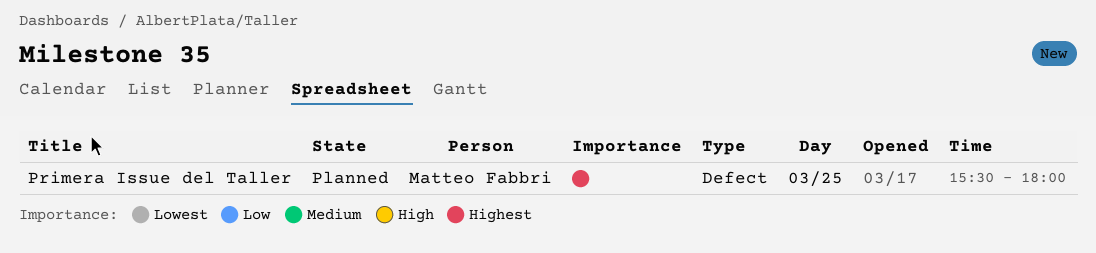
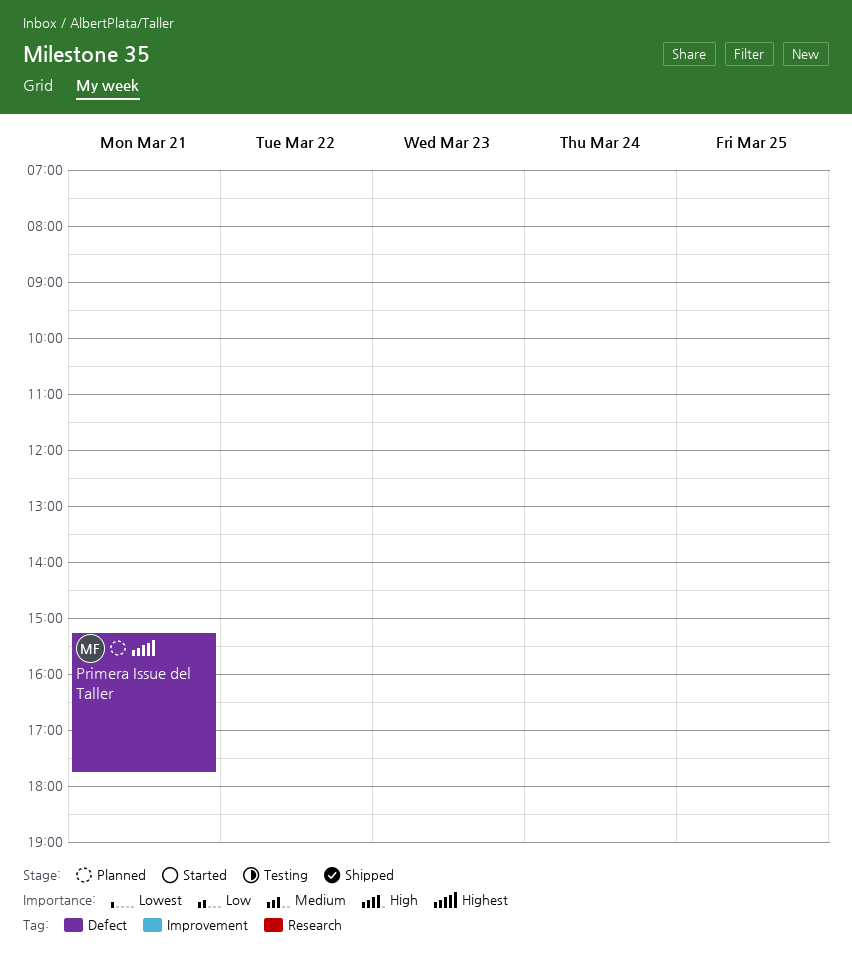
Primera Issue del Taller, day: Mar 25 -> Mar 21
Primera Issue del Taller, begins: 15:30 -> 15:15
Primera Issue del Taller, ends: 18:00 -> 17:45

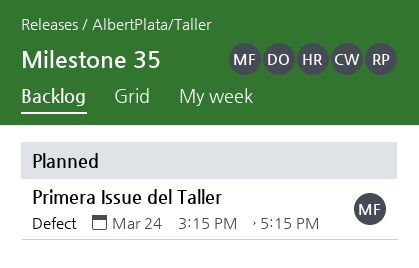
Primera Issue del Taller, day: Mar 21 -> Mar 24
Primera Issue del Taller, ends: 17:45 -> 17:15

